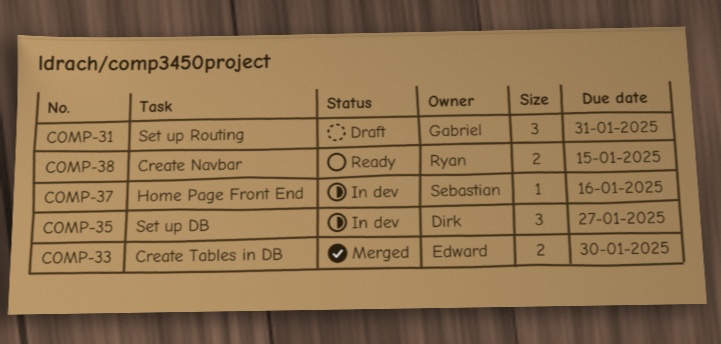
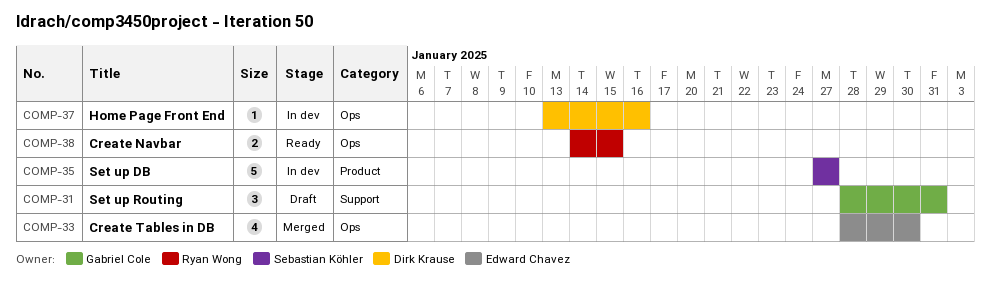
COMP-33, estimate: 2 -> 4
COMP-35, owner: Dirk Krause -> Sebastian Köhler
COMP-35, estimate: 3 -> 5
COMP-37, owner: Sebastian Köhler -> Dirk Krause

